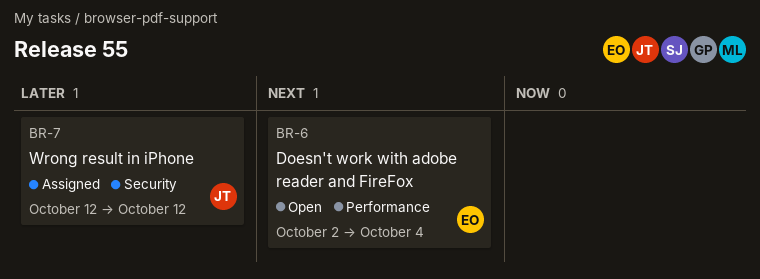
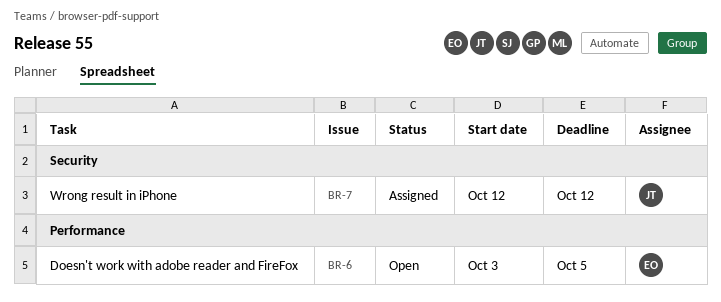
BR-6, start: Oct 2 -> Oct 3
BR-6, due: Oct 4 -> Oct 5

